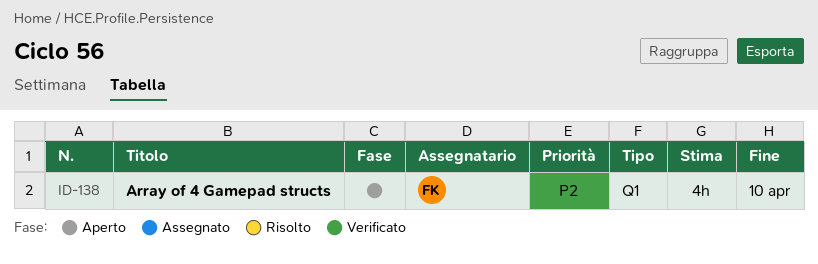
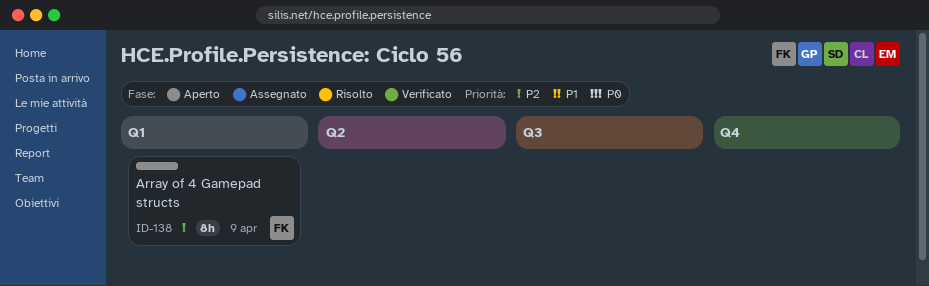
ID-138, estimate: 4h -> 8h
ID-138, due: Apr 10 -> Apr 9

